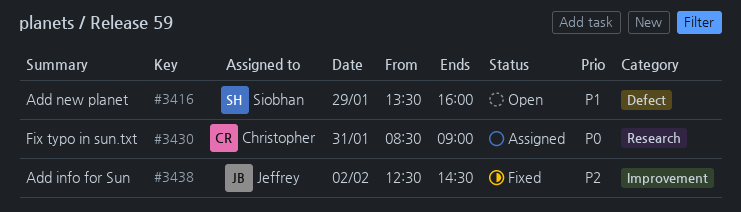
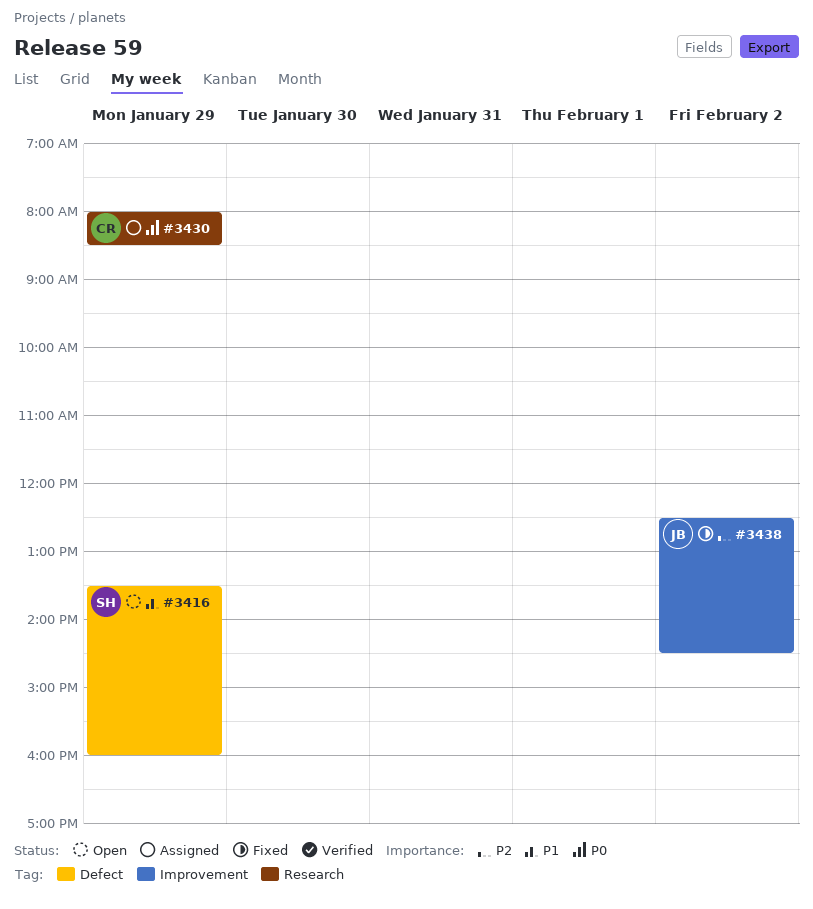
#3430, day: Jan 31 -> Jan 29
#3430, begins: 08:30 -> 08:00
#3430, ends: 09:00 -> 08:30

